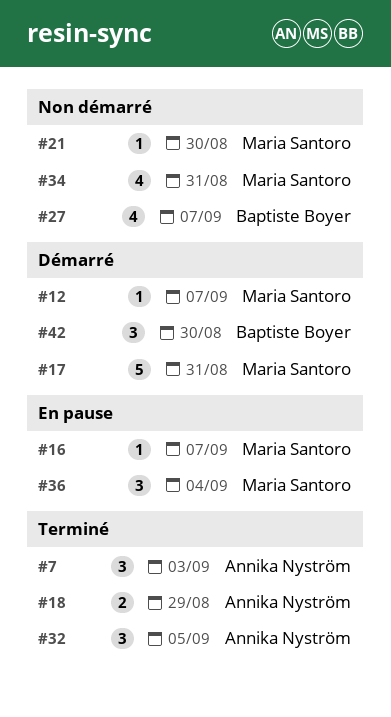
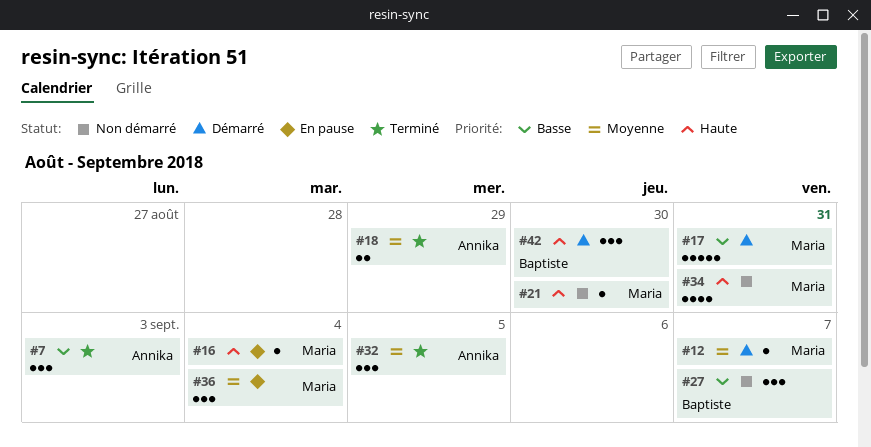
#16, due: Sep 7 -> Sep 4
#27, estimate: 4 -> 3

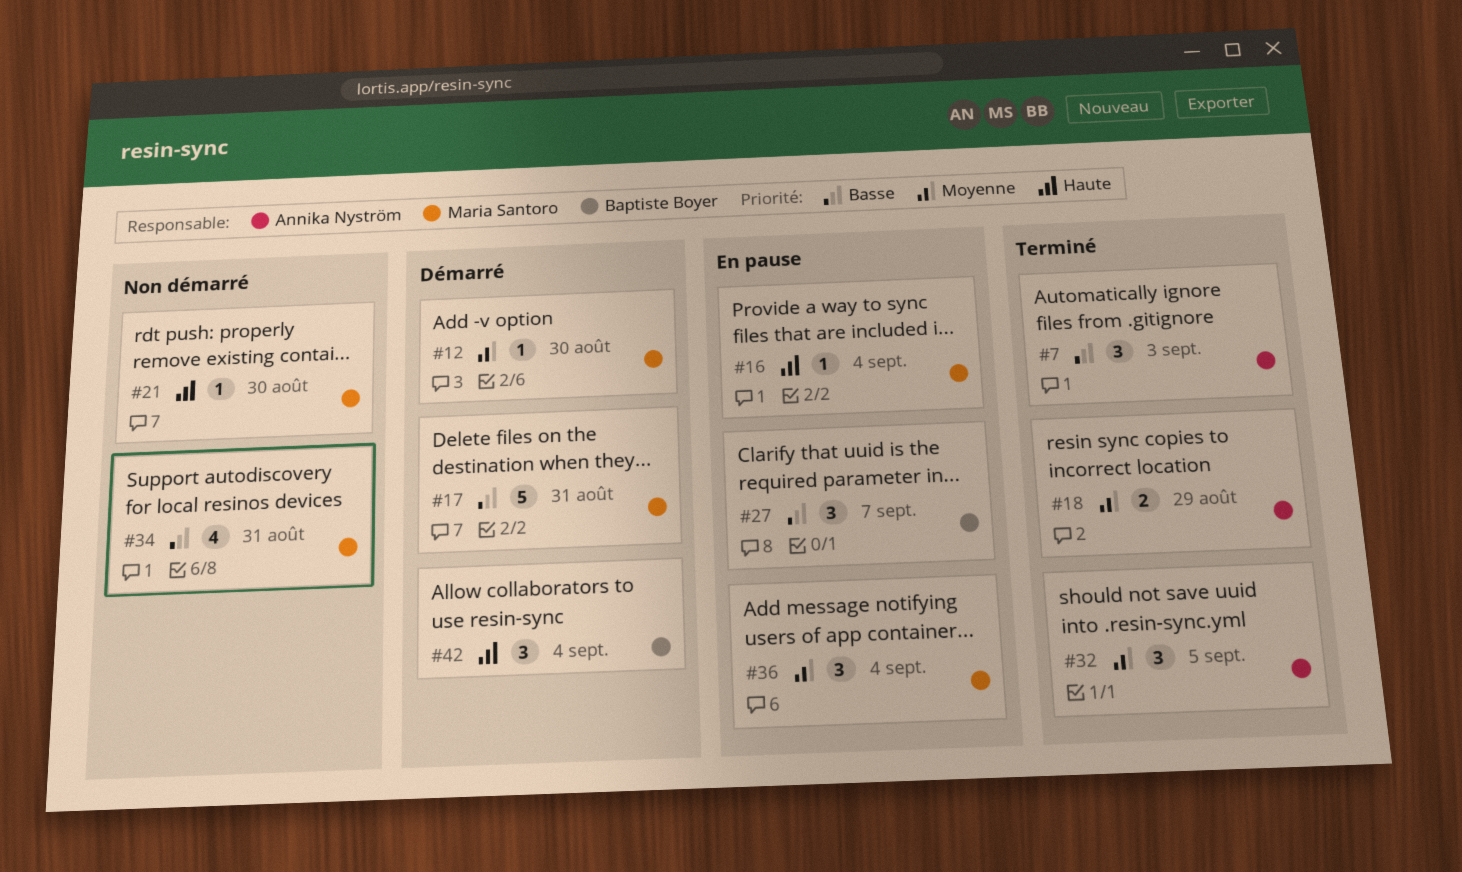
#12, due: Sep 7 -> Aug 30
#27, status: Non démarré -> En pause
#34, priority: Haute -> Basse
#42, due: Aug 30 -> Sep 4

